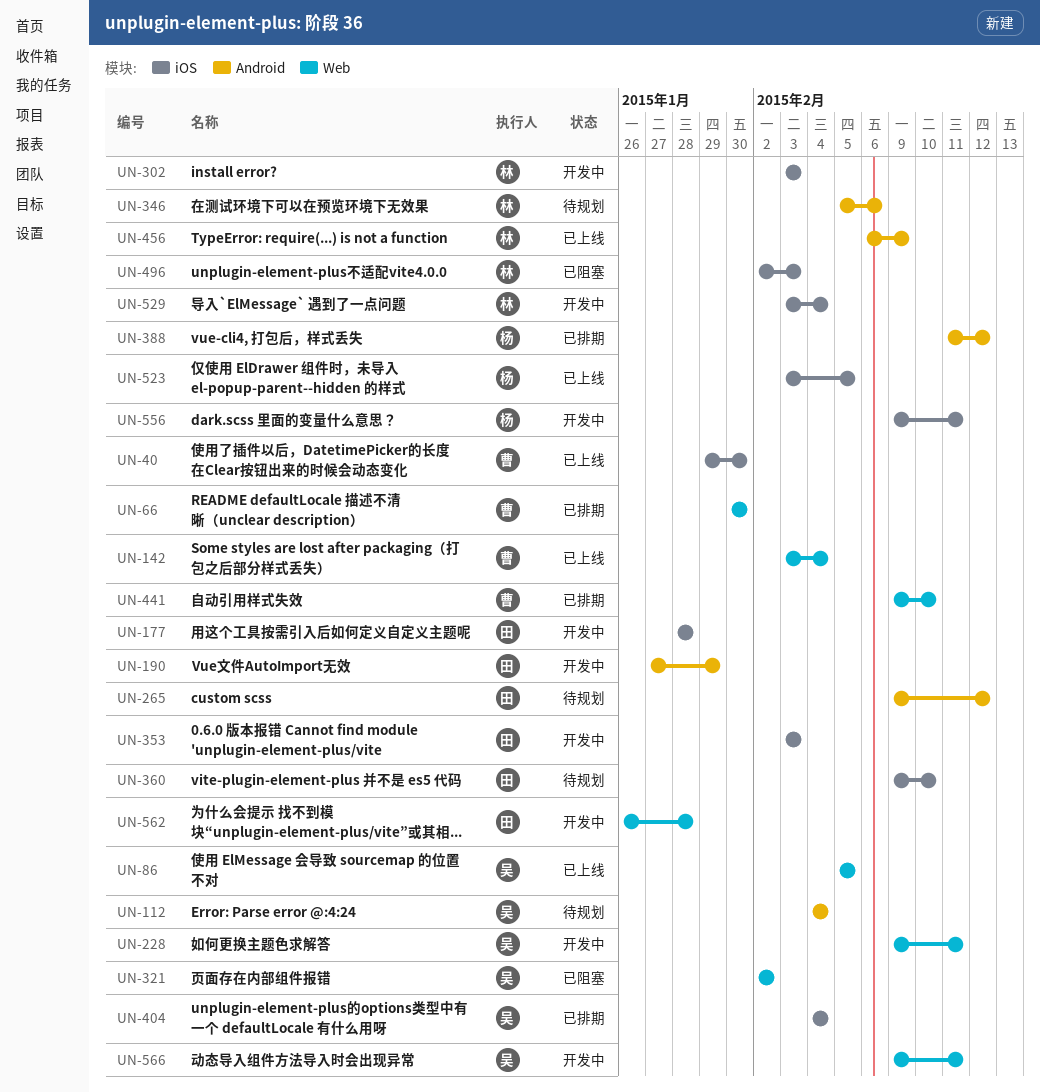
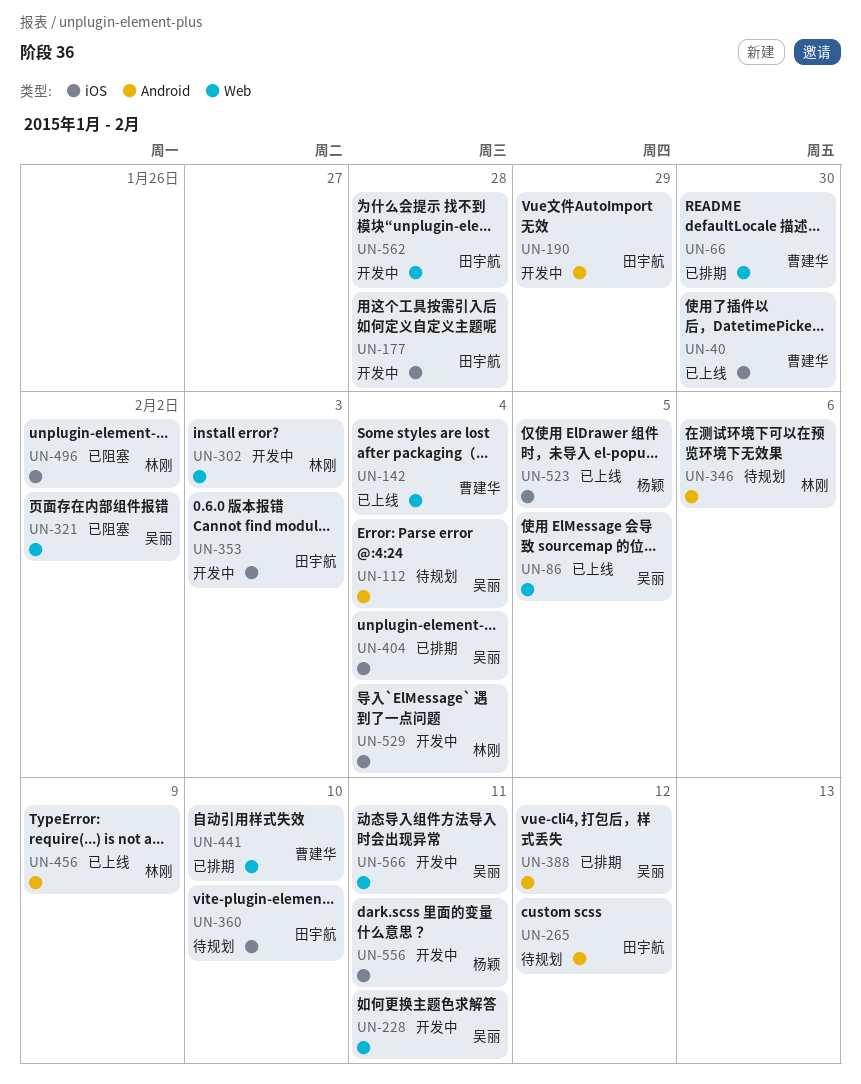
UN-302, label: iOS -> Web
UN-388, owner: 杨颖 -> 吴丽
UN-496, due: Feb 3 -> Feb 2

